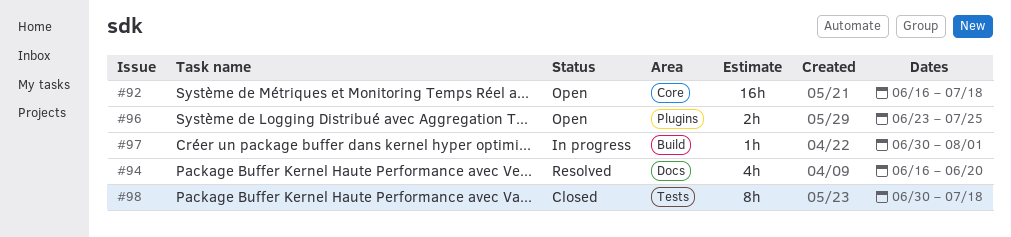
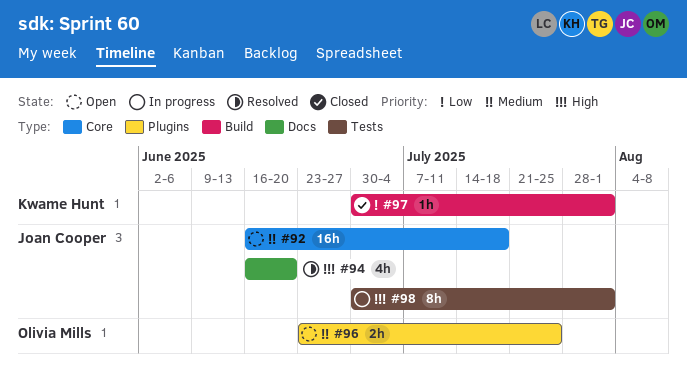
#97, status: In progress -> Closed
#98, status: Closed -> In progress
#98, due: Jul 18 -> Aug 1

